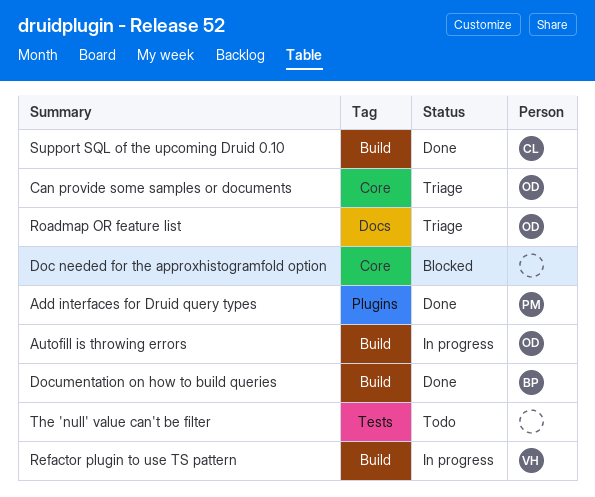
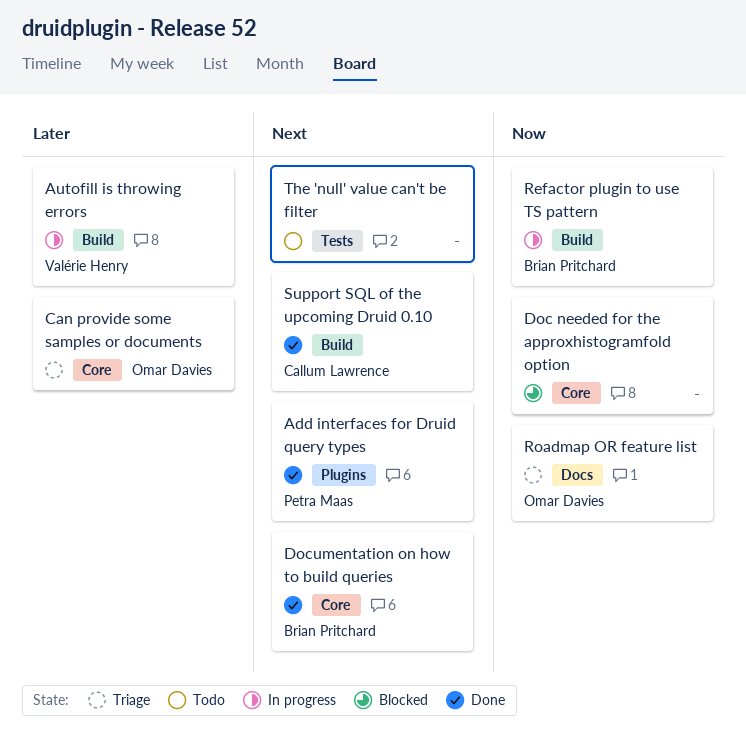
Autofill is throwing errors, owner: Omar Davies -> Valérie Henry
Documentation on how to build queries, label: Build -> Core
Refactor plugin to use TS pattern, owner: Valérie Henry -> Brian Pritchard

